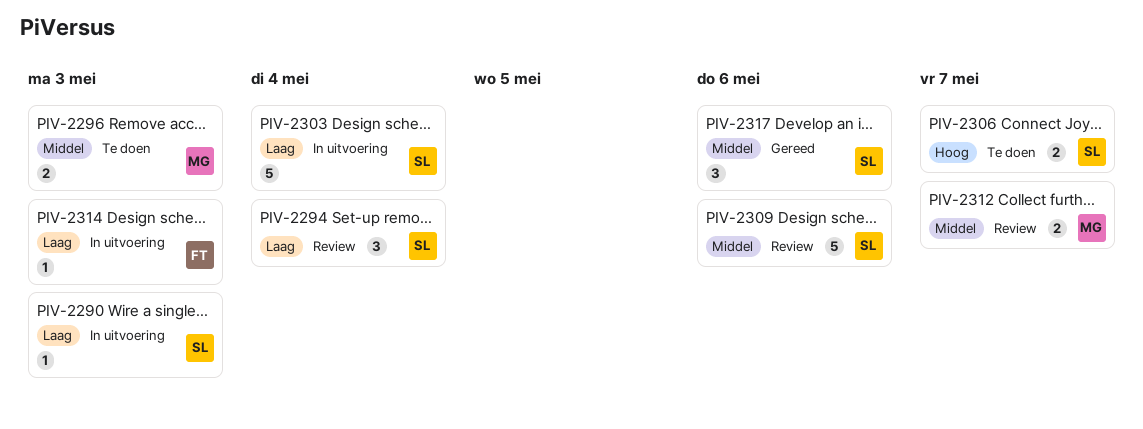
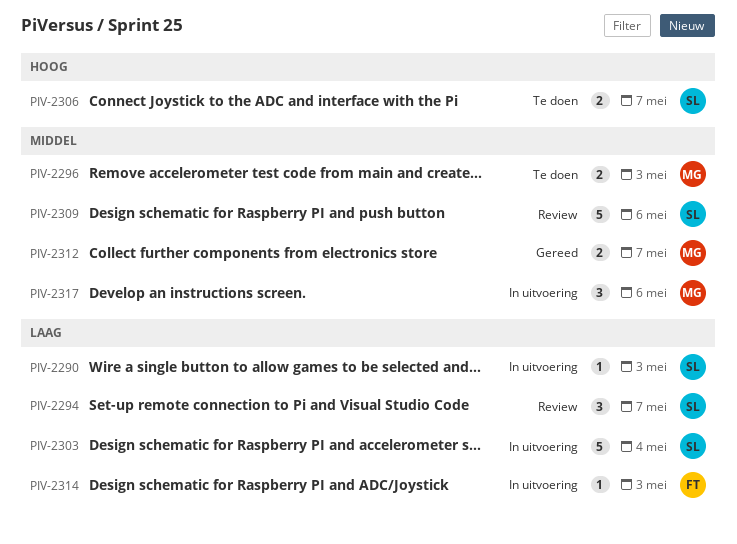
PIV-2294, due: May 4 -> May 7
PIV-2312, status: Review -> Gereed
PIV-2317, status: Gereed -> In uitvoering
PIV-2317, owner: SL -> MG

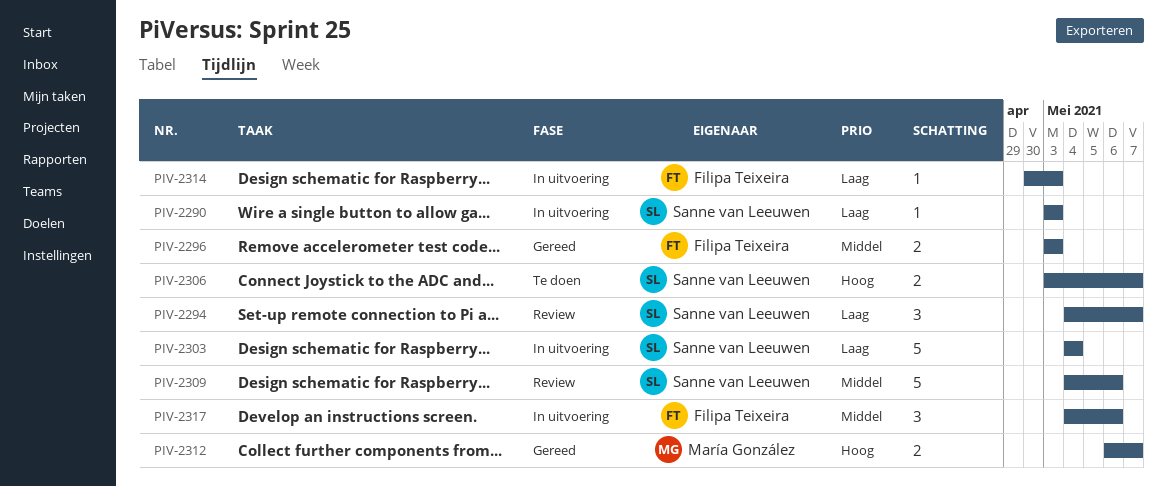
PIV-2296, status: Te doen -> Gereed
PIV-2296, owner: María González -> Filipa Teixeira
PIV-2312, priority: Middel -> Hoog
PIV-2317, owner: María González -> Filipa Teixeira

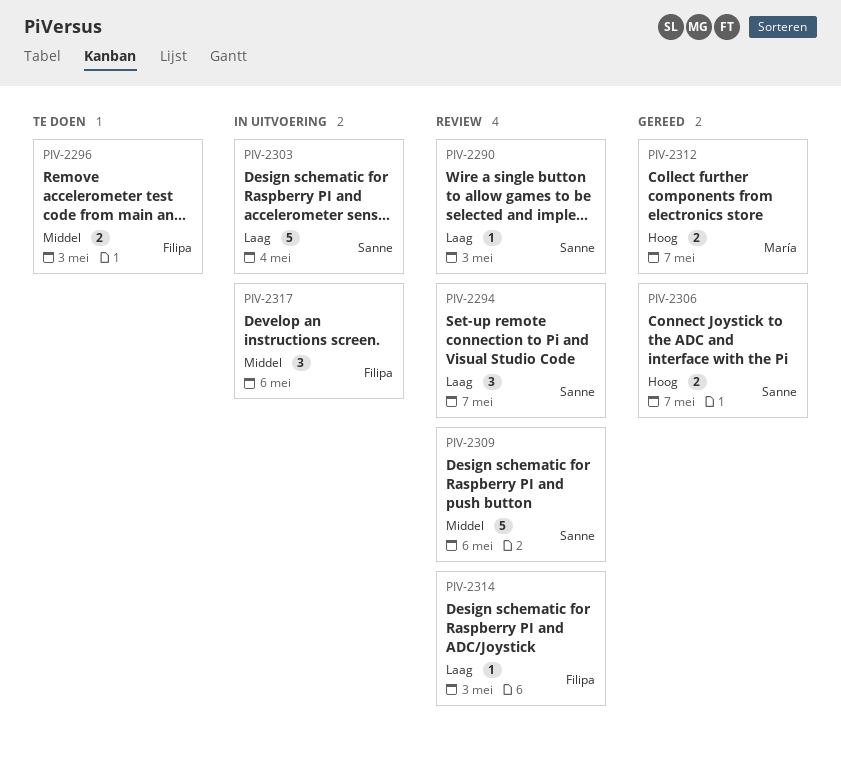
PIV-2290, status: In uitvoering -> Review
PIV-2296, status: Gereed -> Te doen
PIV-2306, status: Te doen -> Gereed
PIV-2314, status: In uitvoering -> Review

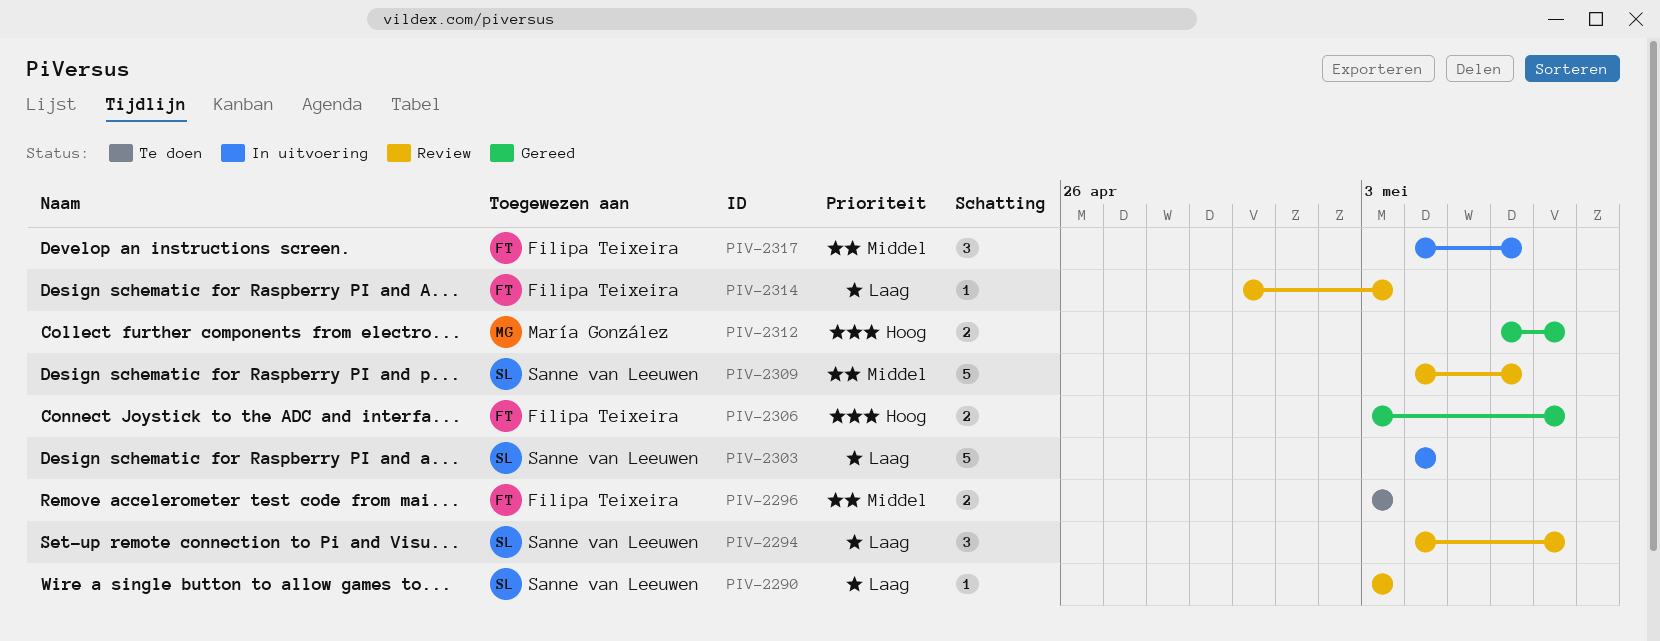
PIV-2306, owner: Sanne van Leeuwen -> Filipa Teixeira

